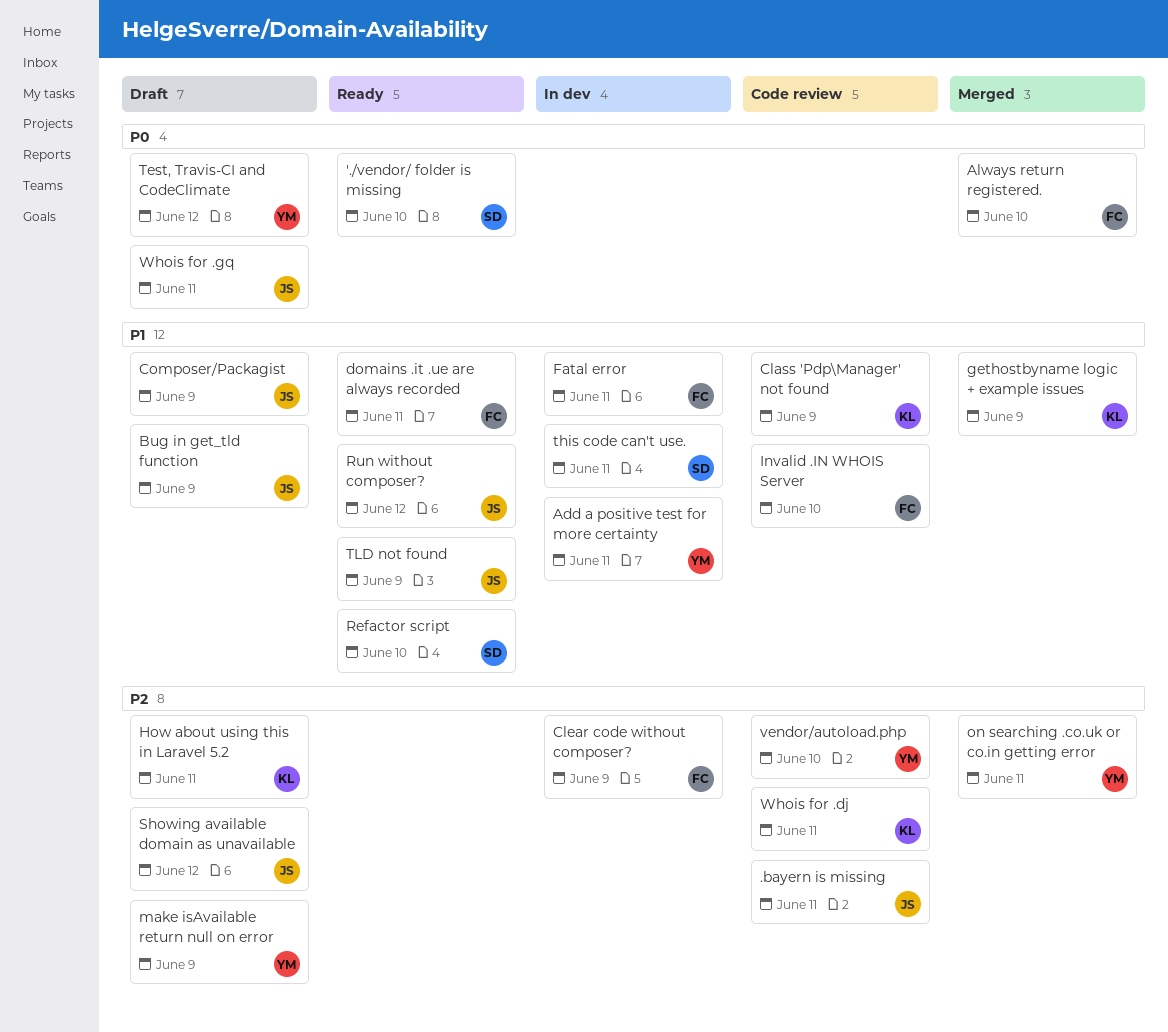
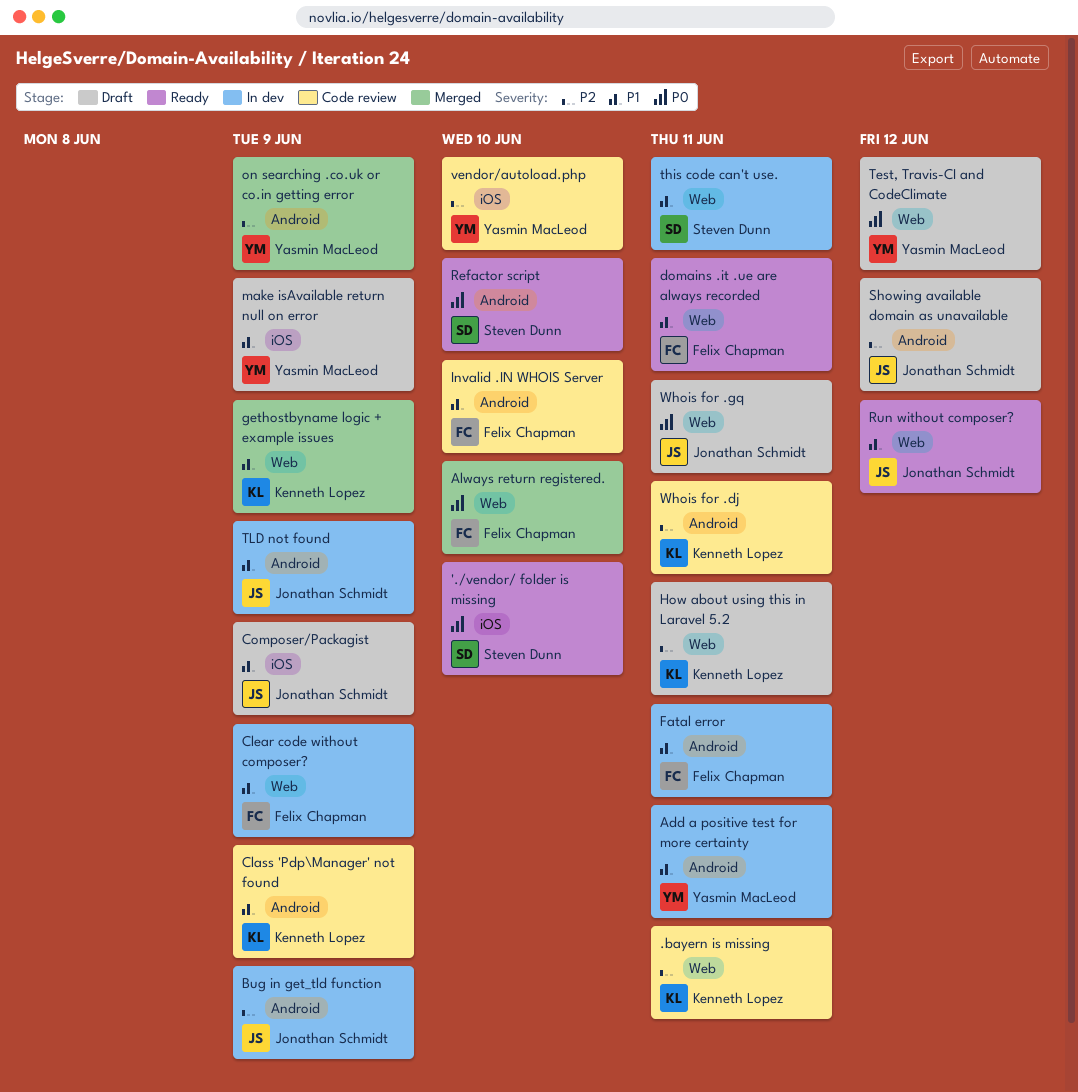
.bayern is missing, owner: Jonathan Schmidt -> Kenneth Lopez
Bug in get_tld function, status: Draft -> In dev
Bug in get_tld function, priority: P1 -> P2
Clear code without composer?, priority: P2 -> P1
make isAvailable return null on error, priority: P2 -> P1
on searching .co.uk or co.in getting error, due: Jun 11 -> Jun 9
Refactor script, priority: P1 -> P0
TLD not found, status: Ready -> In dev

